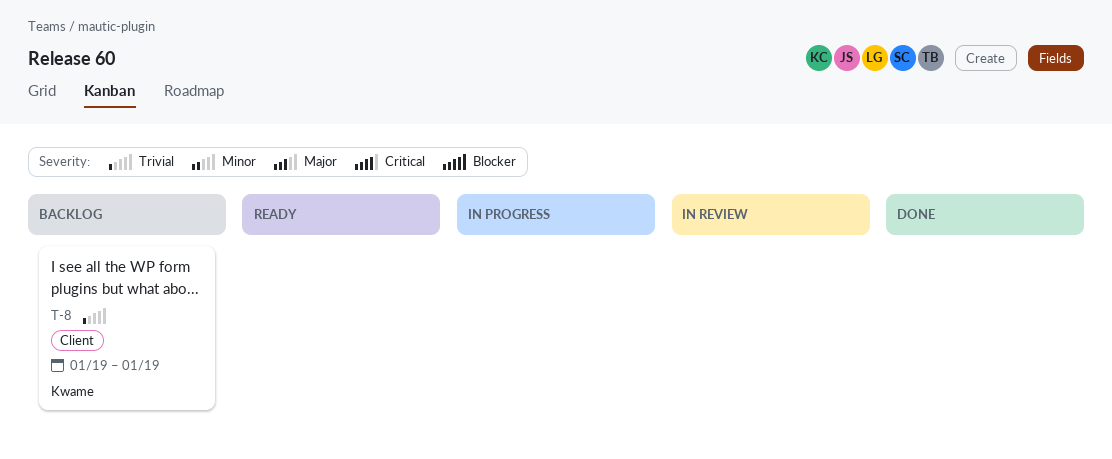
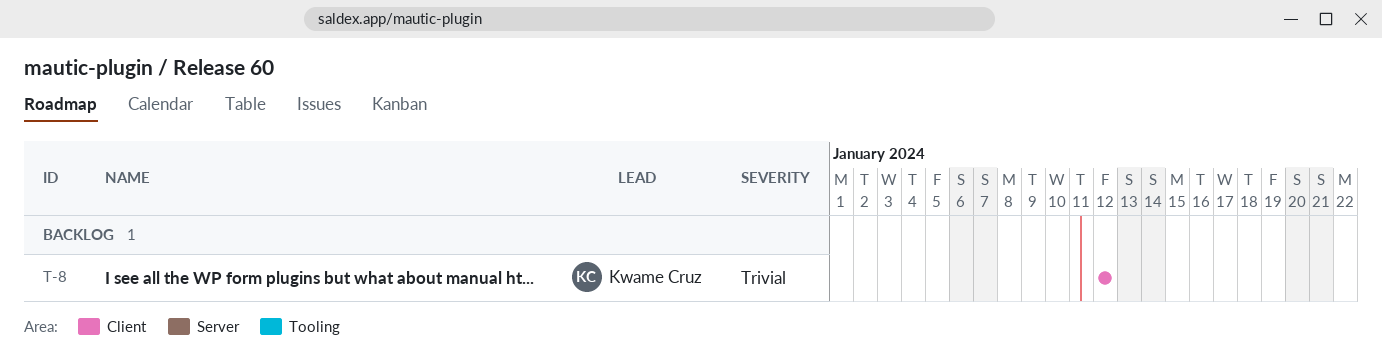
T-8, start: Jan 19 -> Jan 12
T-8, due: Jan 19 -> Jan 12

